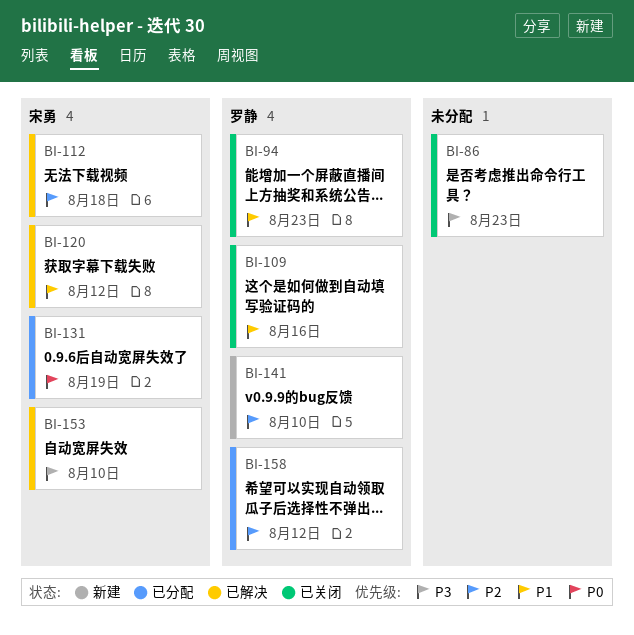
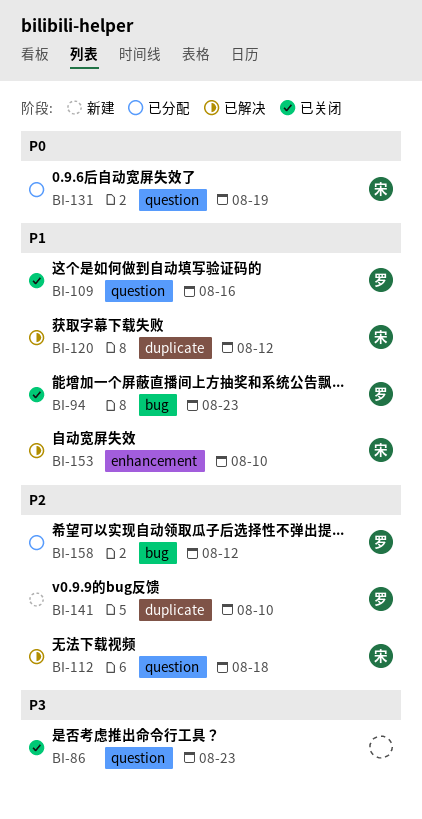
BI-153, priority: P3 -> P1

